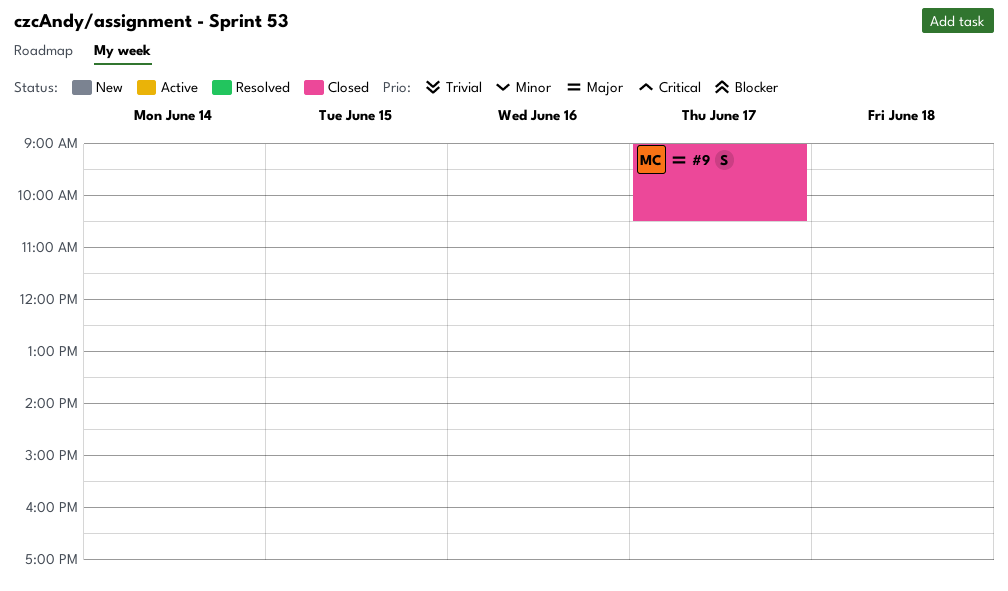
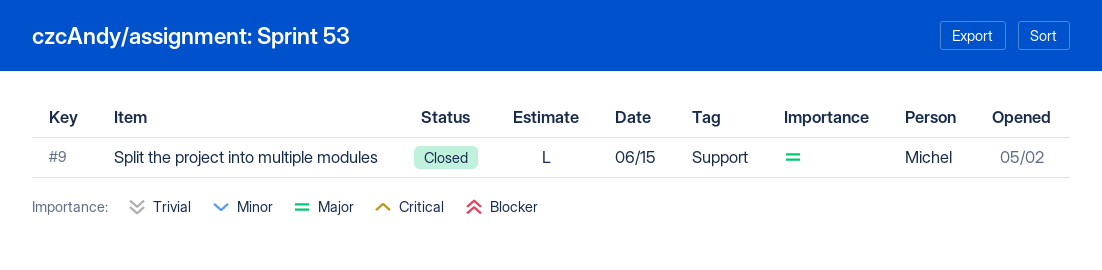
#9, estimate: S -> L
#9, day: Jun 17 -> Jun 15

